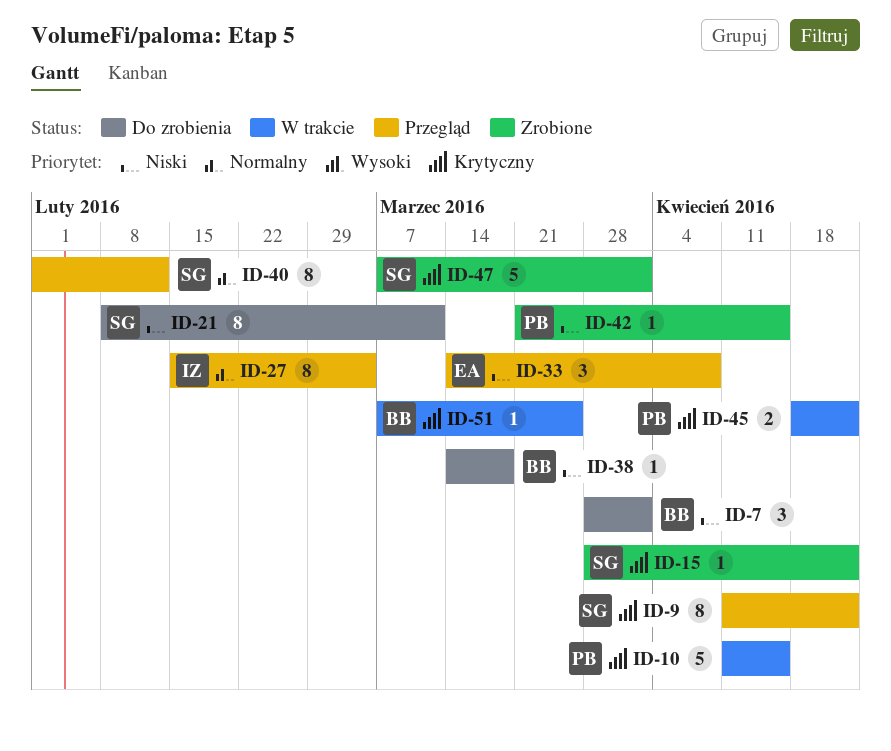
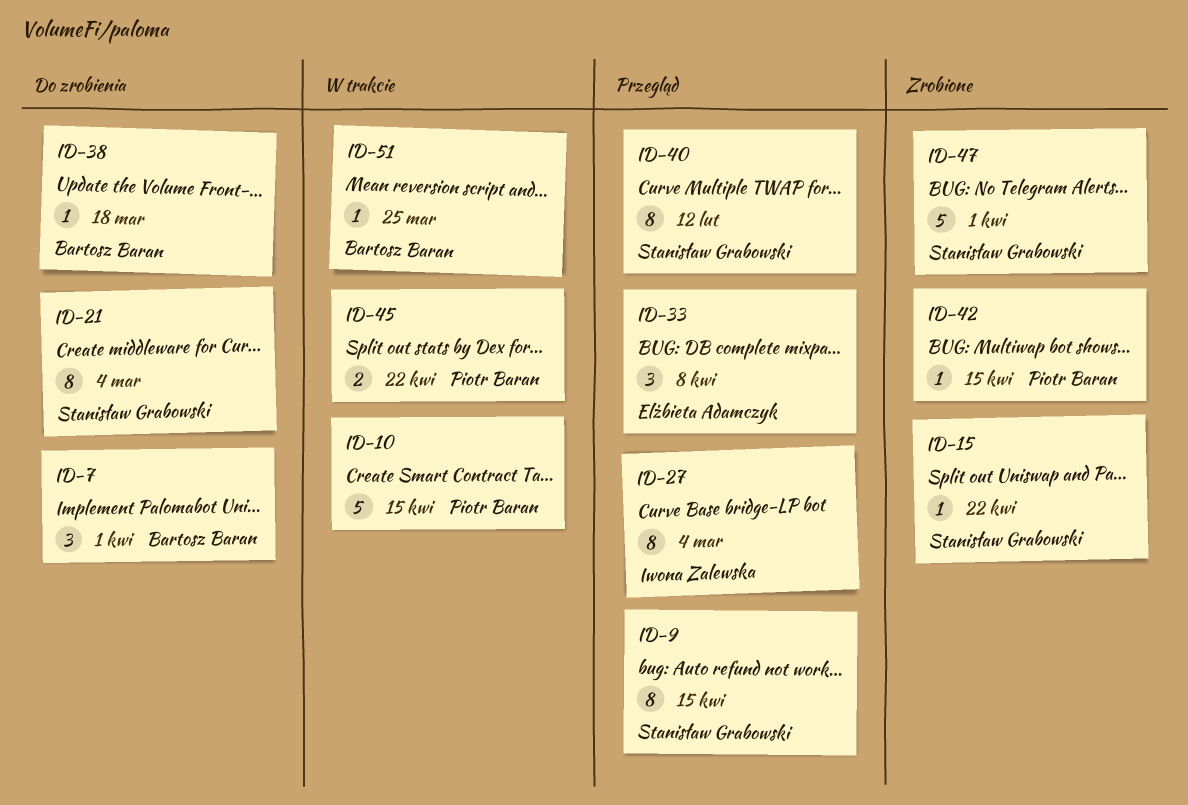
ID-9, due: Apr 22 -> Apr 15
ID-21, due: Mar 11 -> Mar 4

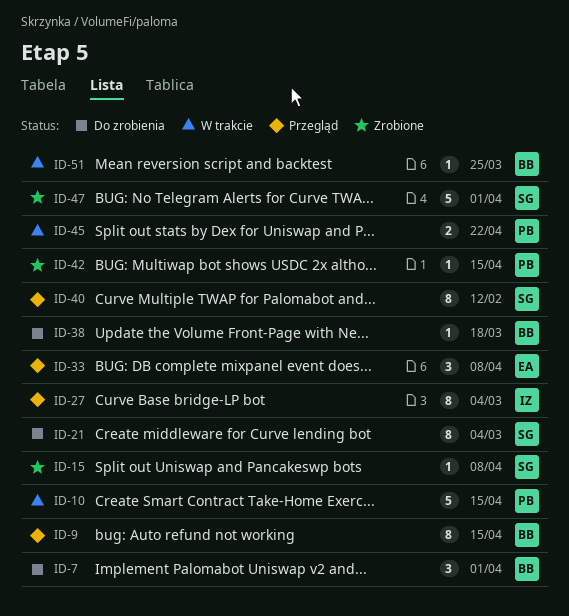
ID-9, owner: Stanisław Grabowski -> Bartosz Baran
ID-15, due: Apr 22 -> Apr 8

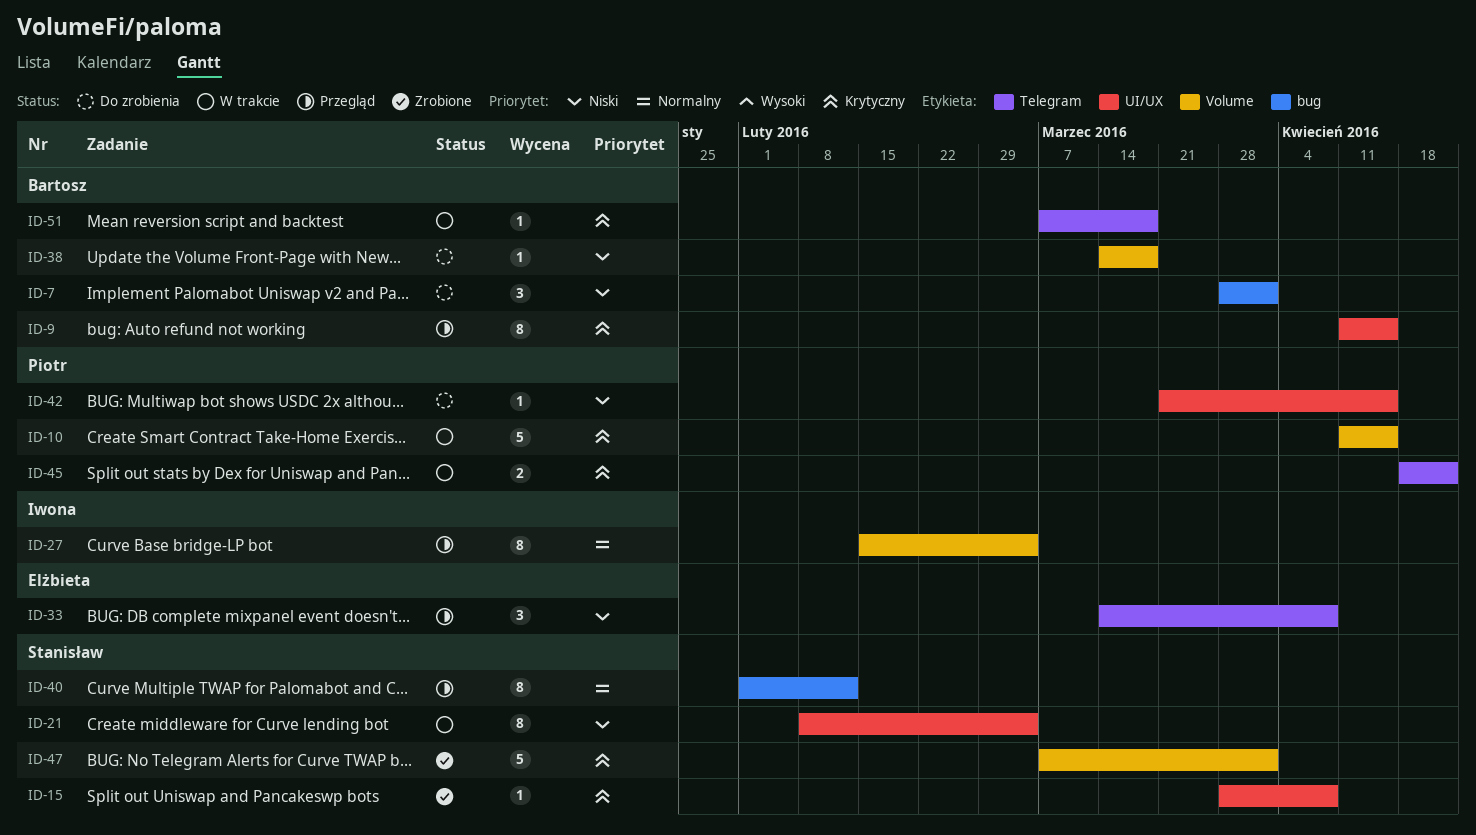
ID-21, status: Do zrobienia -> W trakcie
ID-42, status: Zrobione -> Do zrobienia
ID-51, due: Mar 25 -> Mar 18

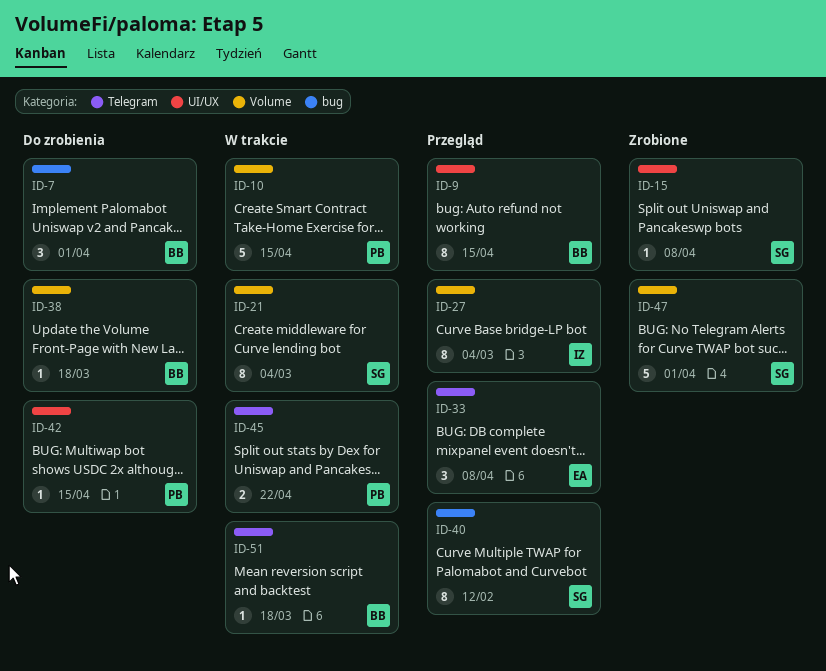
ID-21, label: UI/UX -> Volume

